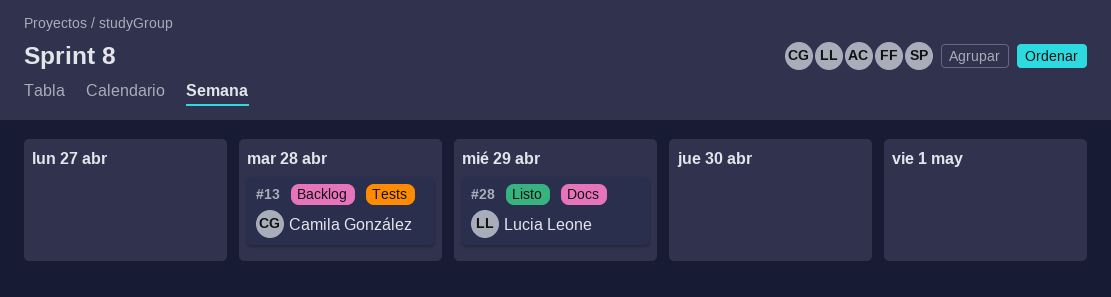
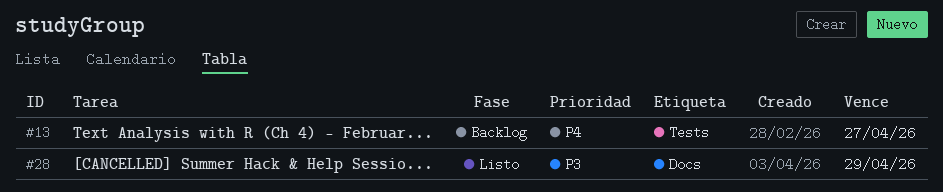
#13, due: Apr 28 -> Apr 27

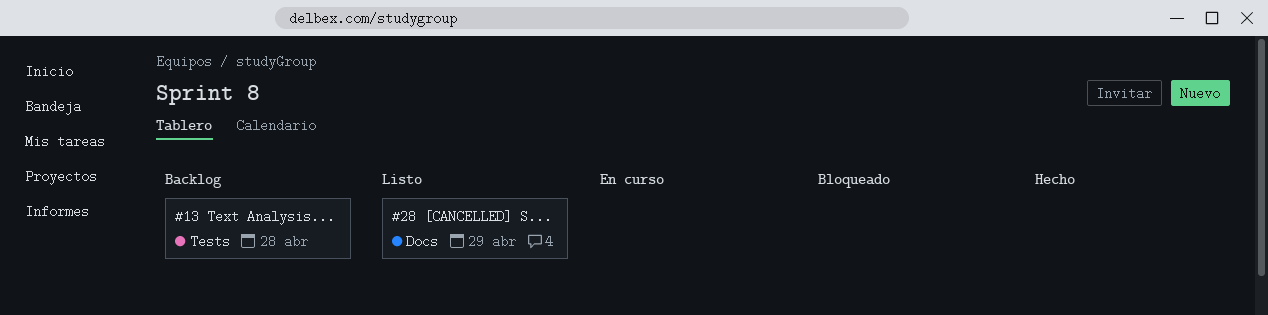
#13, due: Apr 27 -> Apr 28

